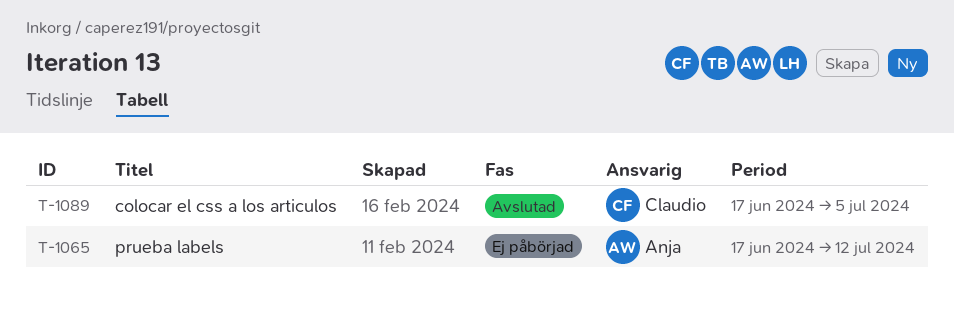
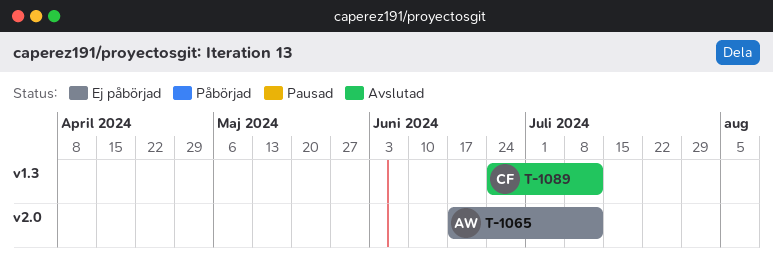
T-1089, start: Jun 17 -> Jun 24
T-1089, due: Jul 5 -> Jul 12

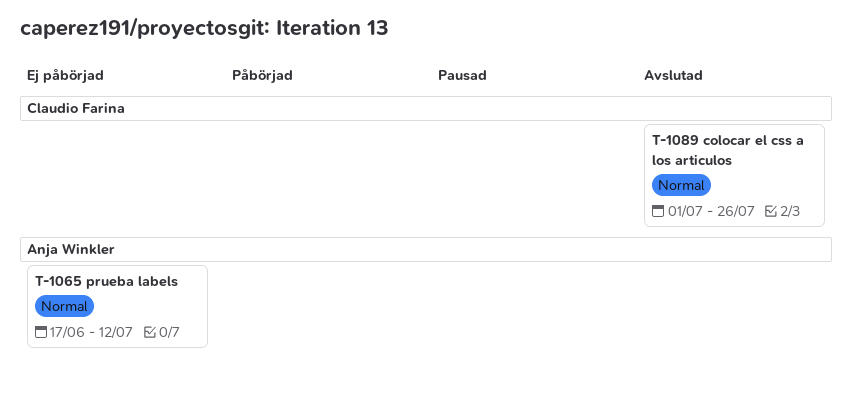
T-1089, start: Jun 24 -> Jul 1
T-1089, due: Jul 12 -> Jul 26

